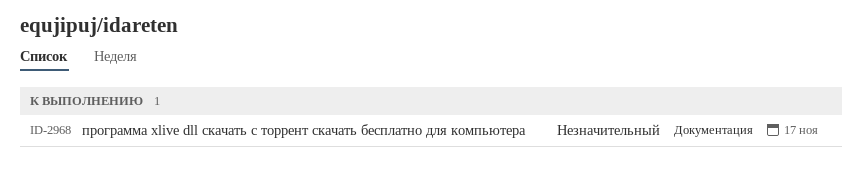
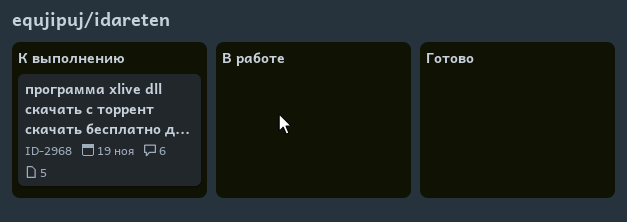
ID-2968, due: Nov 17 -> Nov 19

